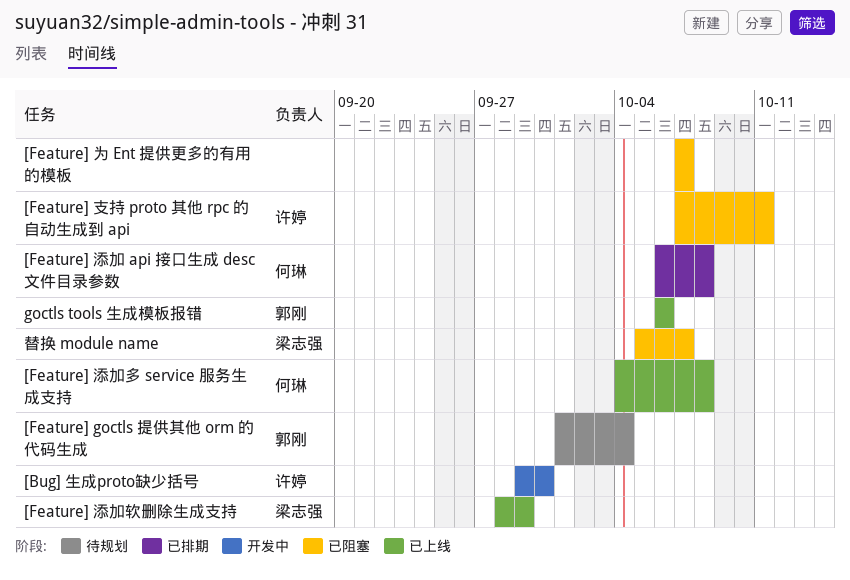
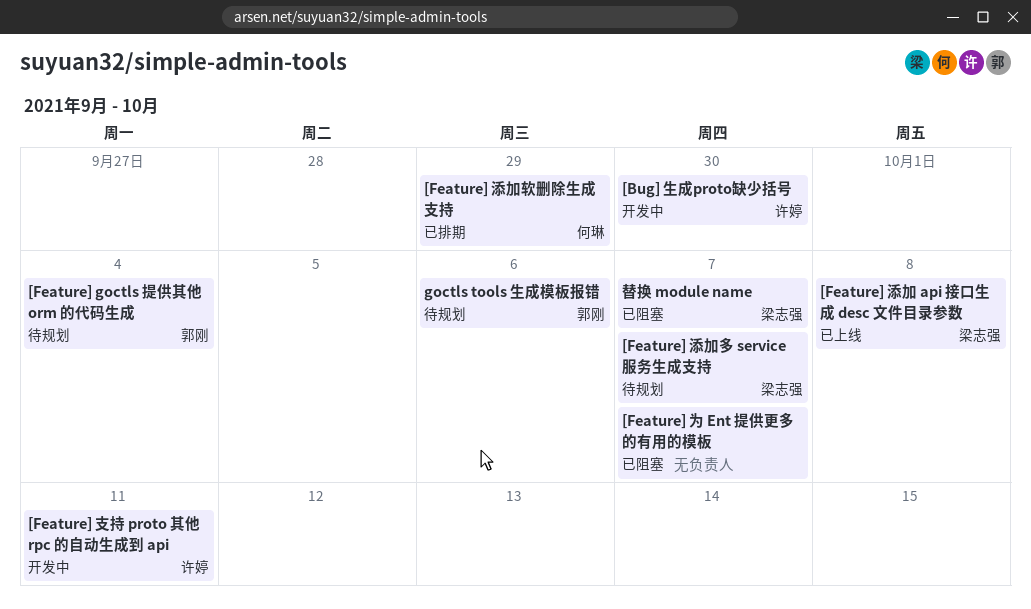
[Feature] 支持 proto 其他 rpc 的自动生成到 api, status: 已阻塞 -> 开发中
[Feature] 添加 api 接口生成 desc 文件目录参数, status: 已排期 -> 已上线
[Feature] 添加 api 接口生成 desc 文件目录参数, owner: 何琳 -> 梁志强
[Feature] 添加多 service 服务生成支持, status: 已上线 -> 待规划
[Feature] 添加多 service 服务生成支持, owner: 何琳 -> 梁志强
[Feature] 添加多 service 服务生成支持, due: Oct 8 -> Oct 7
[Feature] 添加软删除生成支持, status: 已上线 -> 已排期
[Feature] 添加软删除生成支持, owner: 梁志强 -> 何琳
goctls tools 生成模板报错, status: 已上线 -> 待规划

